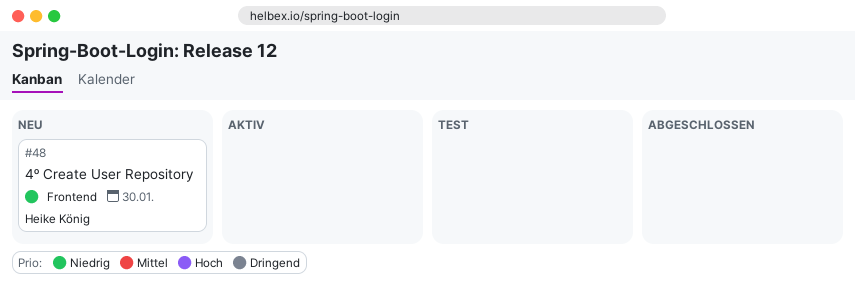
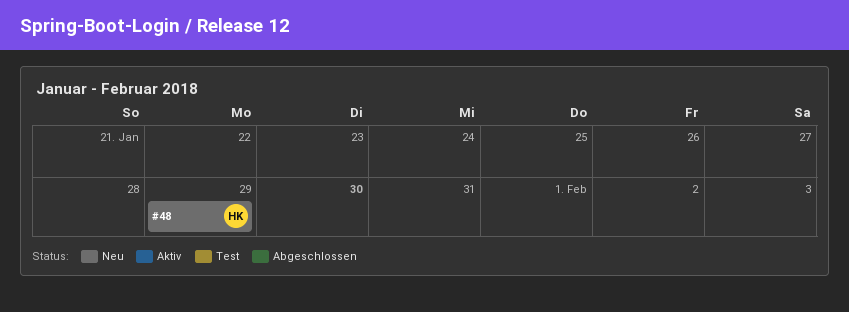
#48, due: Jan 30 -> Jan 29

